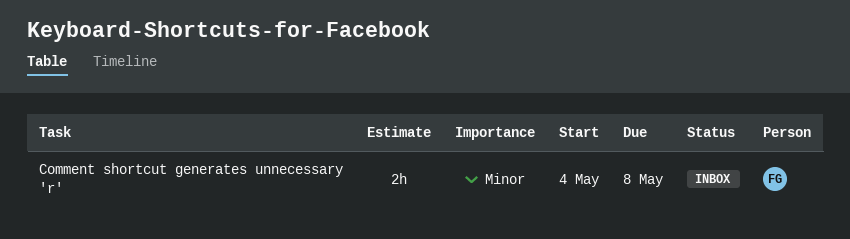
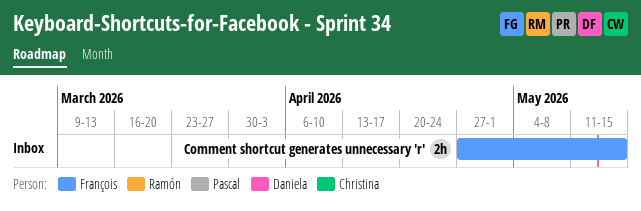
Comment shortcut generates unnecessary 'r', start: May 4 -> Apr 27
Comment shortcut generates unnecessary 'r', due: May 8 -> May 15

